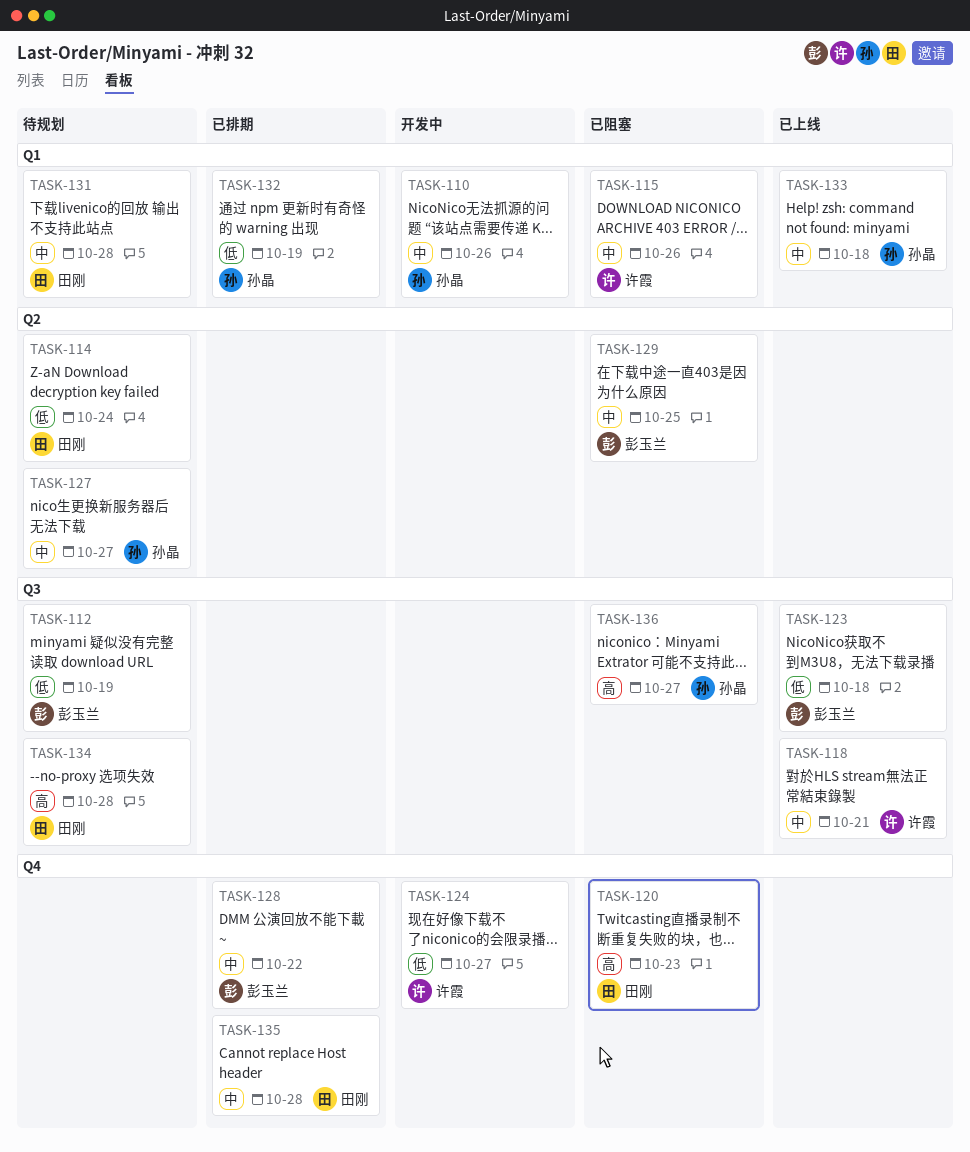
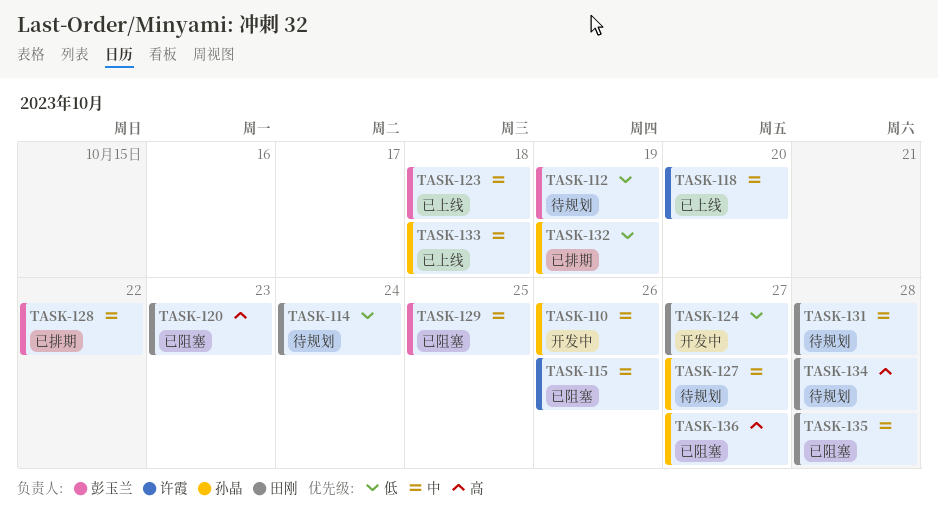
TASK-118, due: Oct 21 -> Oct 20
TASK-123, priority: 低 -> 中
TASK-124, owner: 许霞 -> 田刚
TASK-135, status: 已排期 -> 已阻塞

